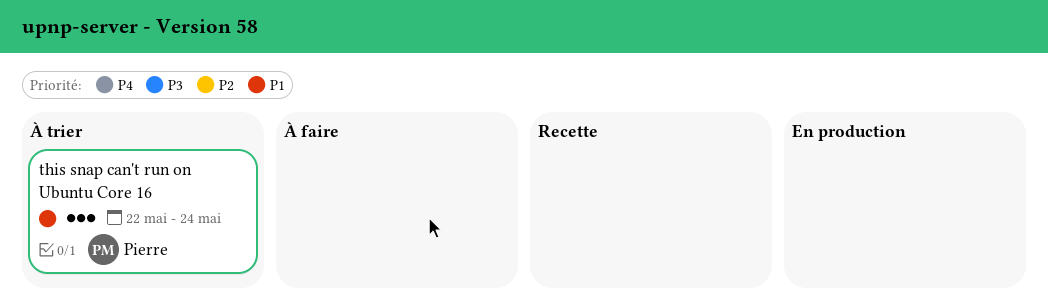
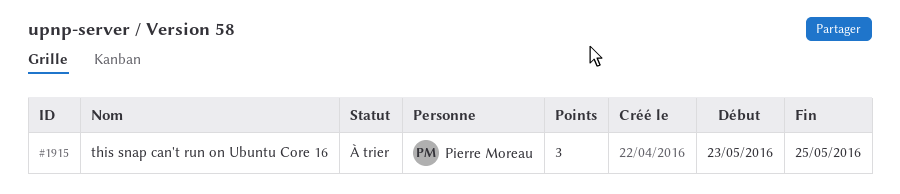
this snap can't run on Ubuntu Core 16, start: May 22 -> May 23
this snap can't run on Ubuntu Core 16, due: May 24 -> May 25

